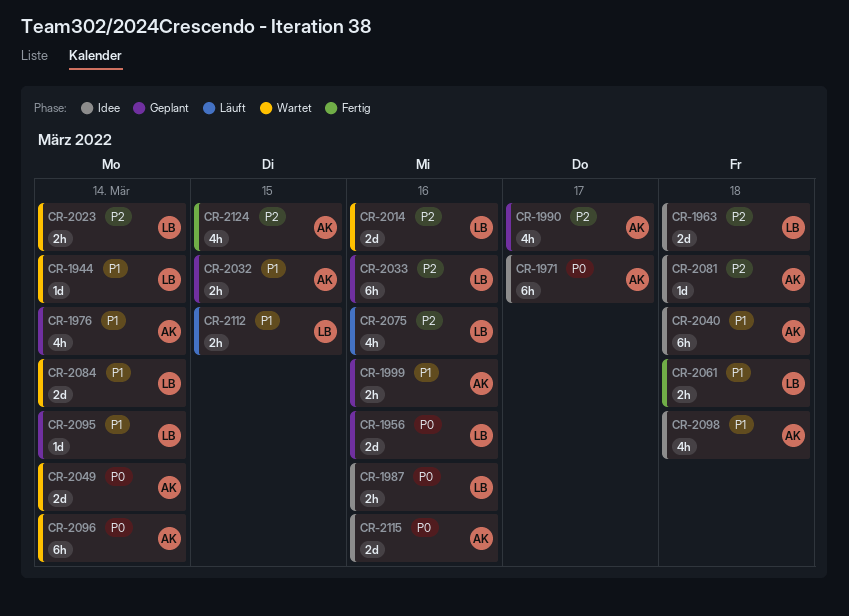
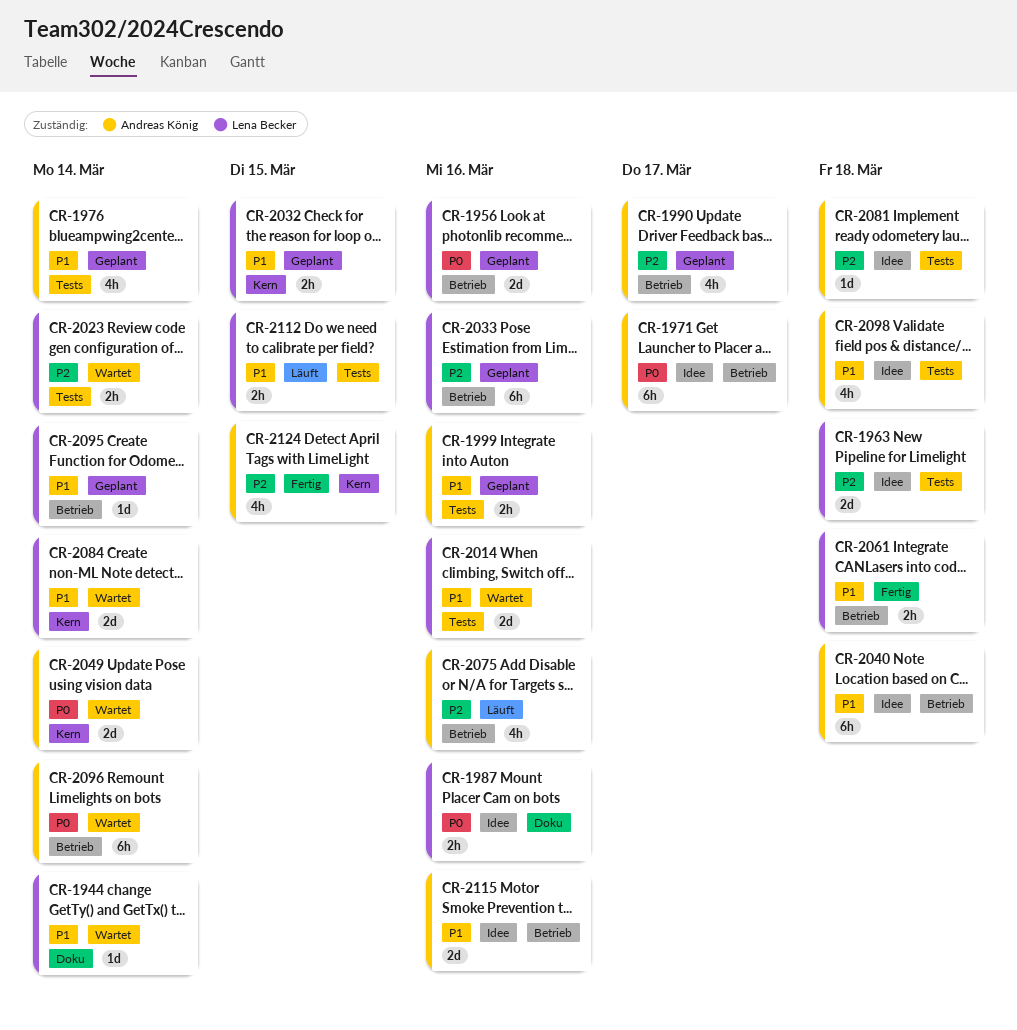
CR-2014, priority: P2 -> P1
CR-2032, owner: Andreas König -> Lena Becker
CR-2075, owner: Lena Becker -> Andreas König
CR-2115, priority: P0 -> P1

